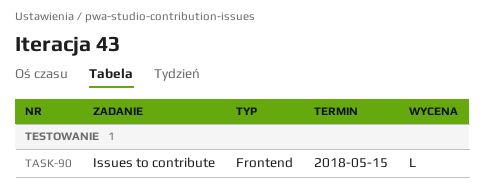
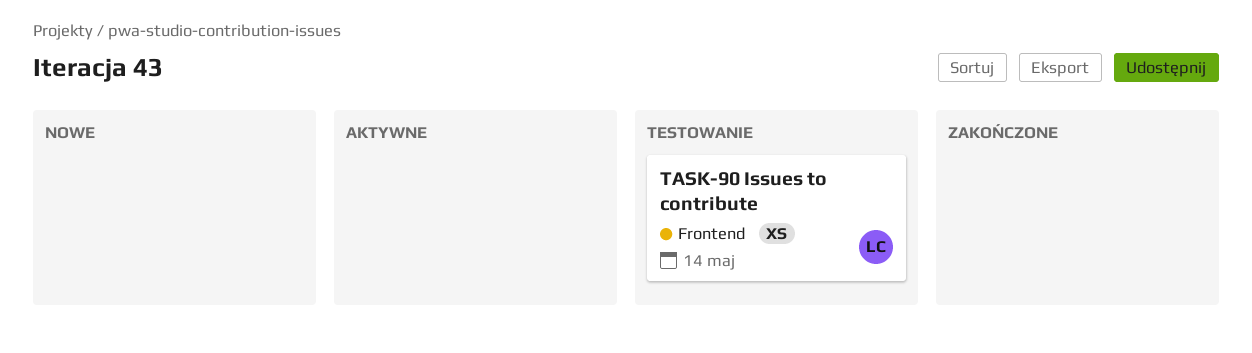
TASK-90, estimate: L -> XS
TASK-90, due: May 15 -> May 14

